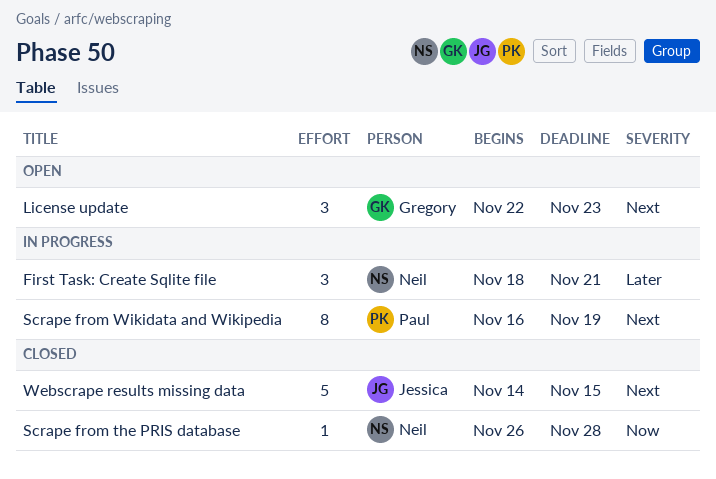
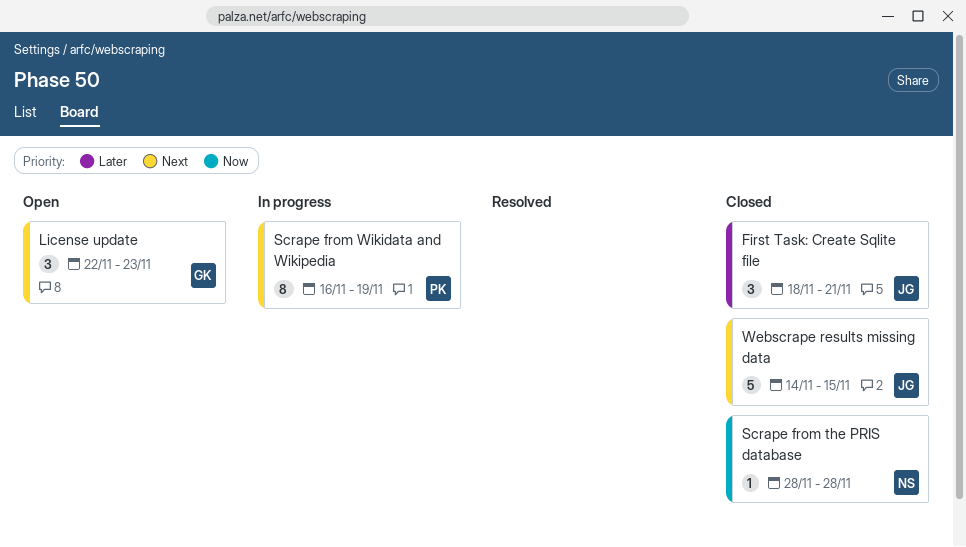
First Task: Create Sqlite file, status: In progress -> Closed
First Task: Create Sqlite file, owner: Neil -> Jessica
Scrape from the PRIS database, start: Nov 26 -> Nov 28

